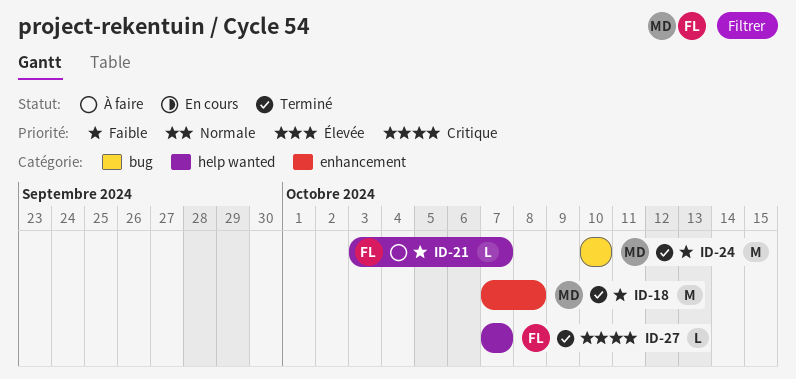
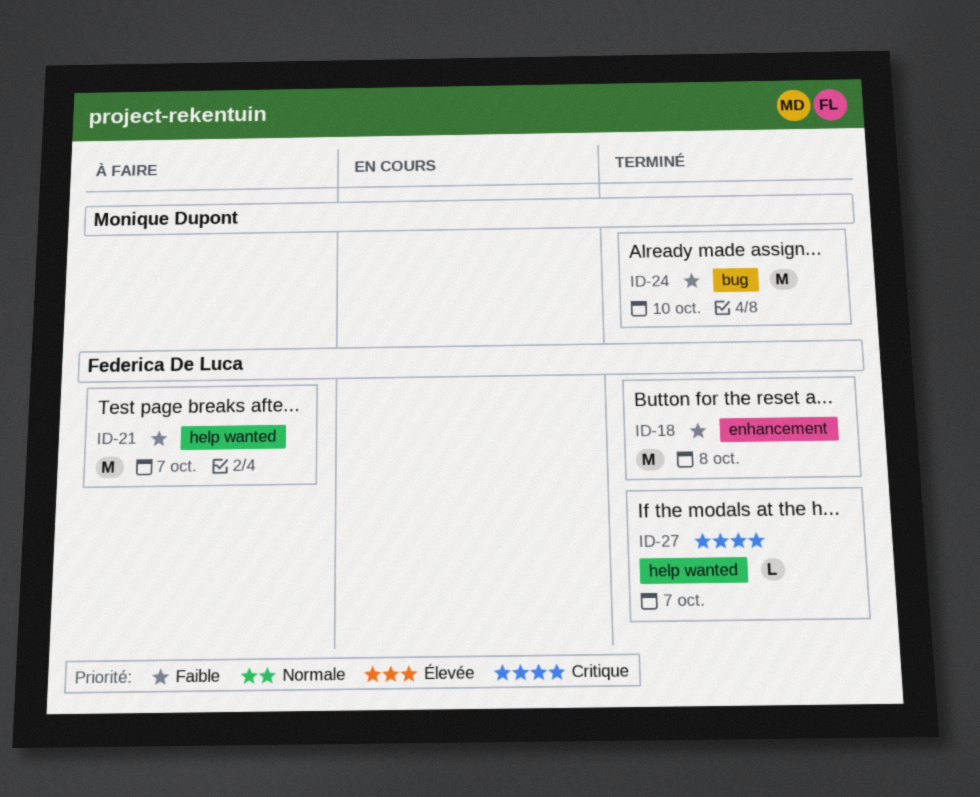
ID-18, owner: Monique Dupont -> Federica De Luca
ID-21, estimate: L -> M

